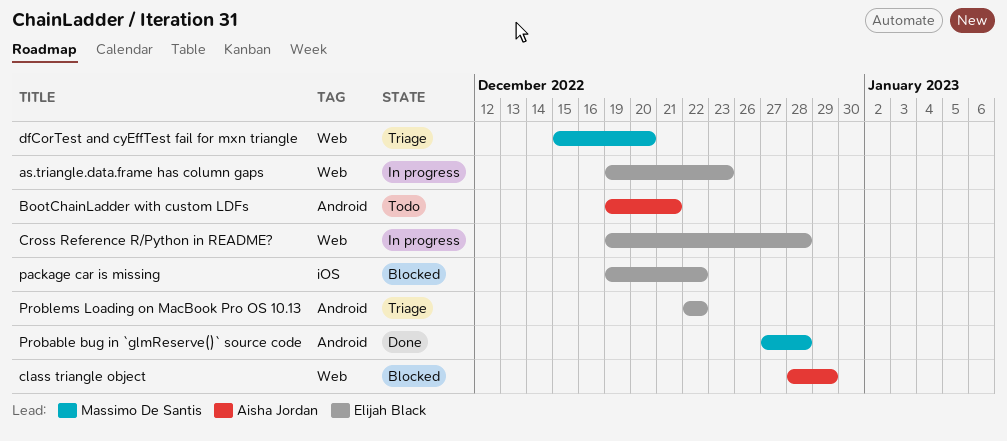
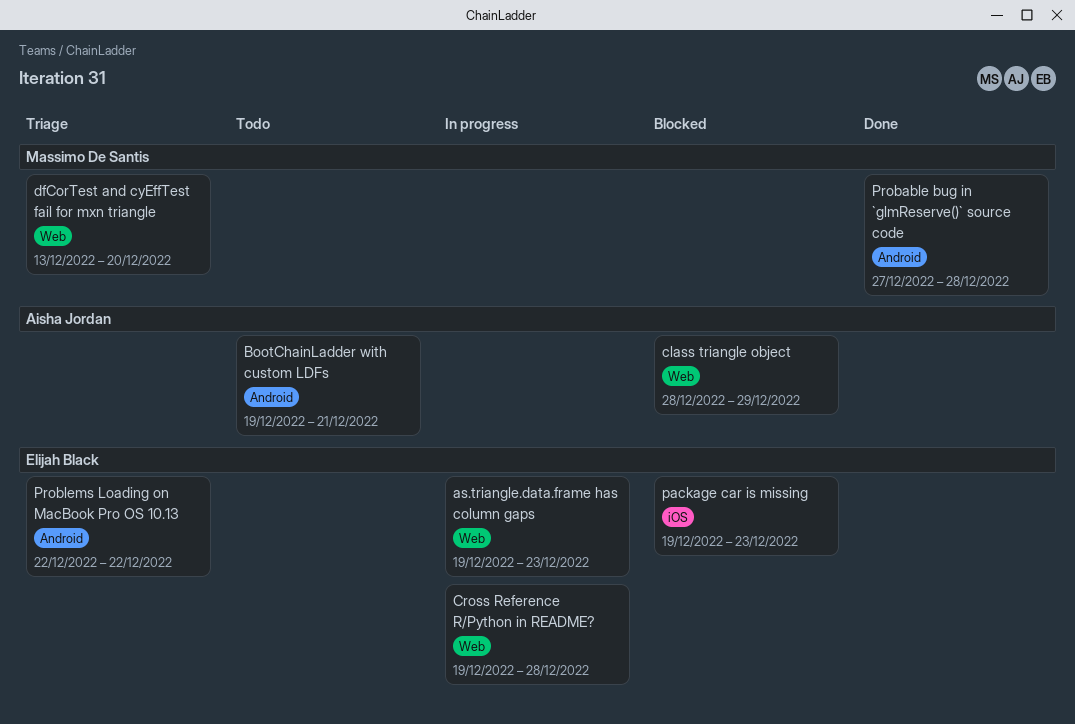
dfCorTest and cyEffTest fail for mxn triangle, start: Dec 15 -> Dec 13
package car is missing, due: Dec 22 -> Dec 23

